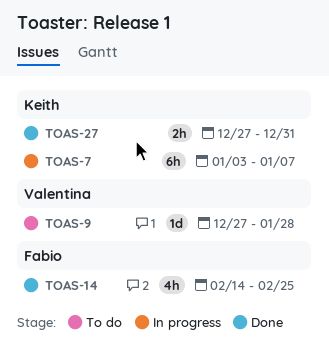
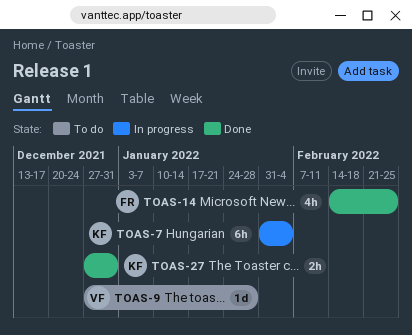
TOAS-7, start: Jan 3 -> Jan 31
TOAS-7, due: Jan 7 -> Feb 4

